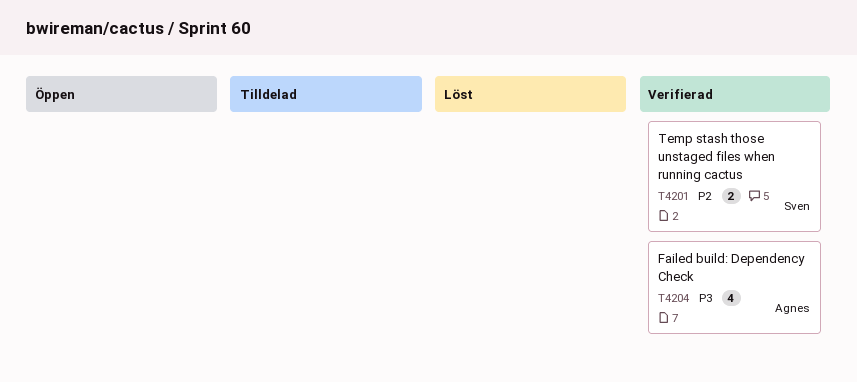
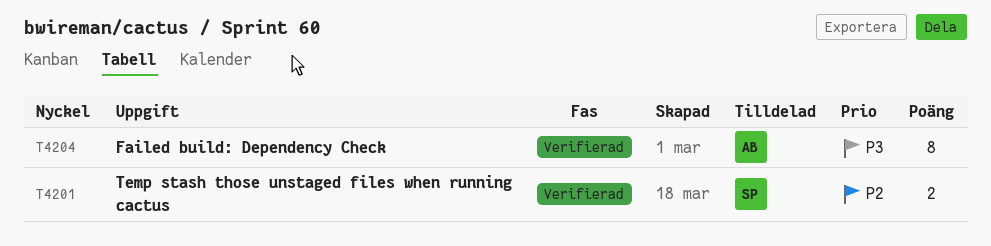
T4204, estimate: 4 -> 8

